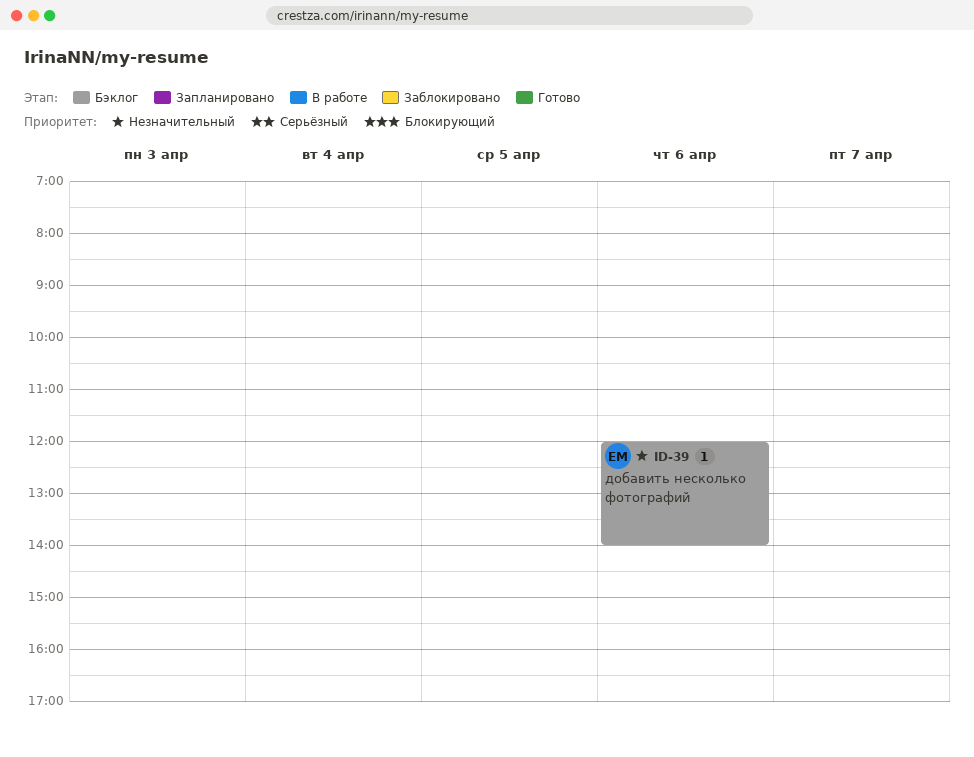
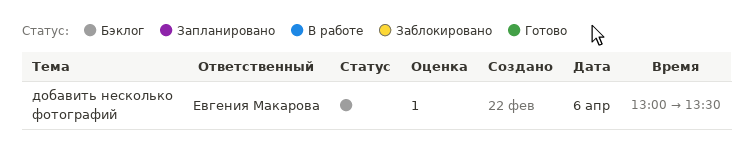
добавить несколько фотографий, begins: 12:00 -> 13:00
добавить несколько фотографий, ends: 14:00 -> 13:30

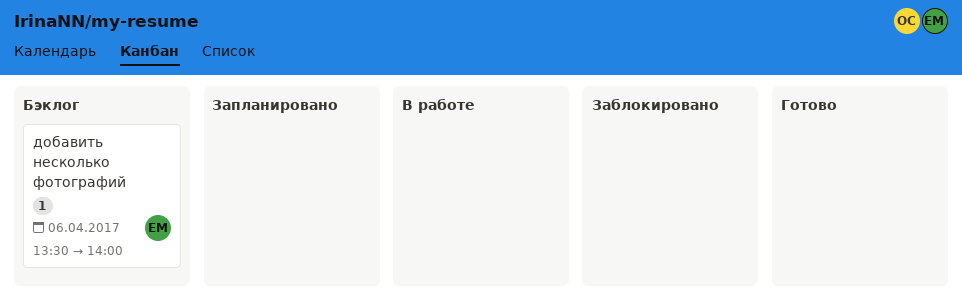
добавить несколько фотографий, begins: 13:00 -> 13:30
добавить несколько фотографий, ends: 13:30 -> 14:00

